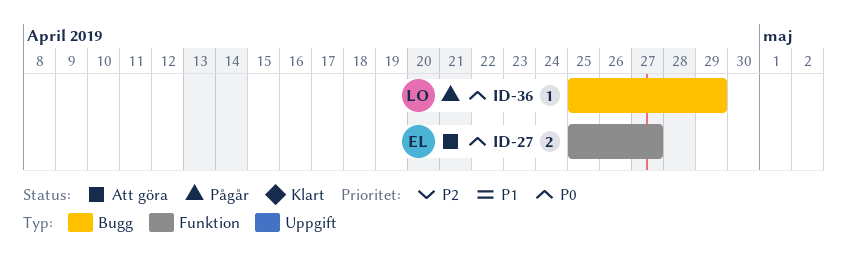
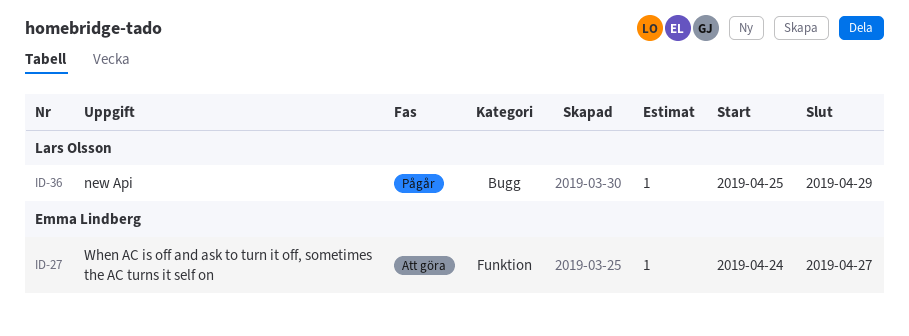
ID-27, estimate: 2 -> 1
ID-27, start: Apr 25 -> Apr 24

